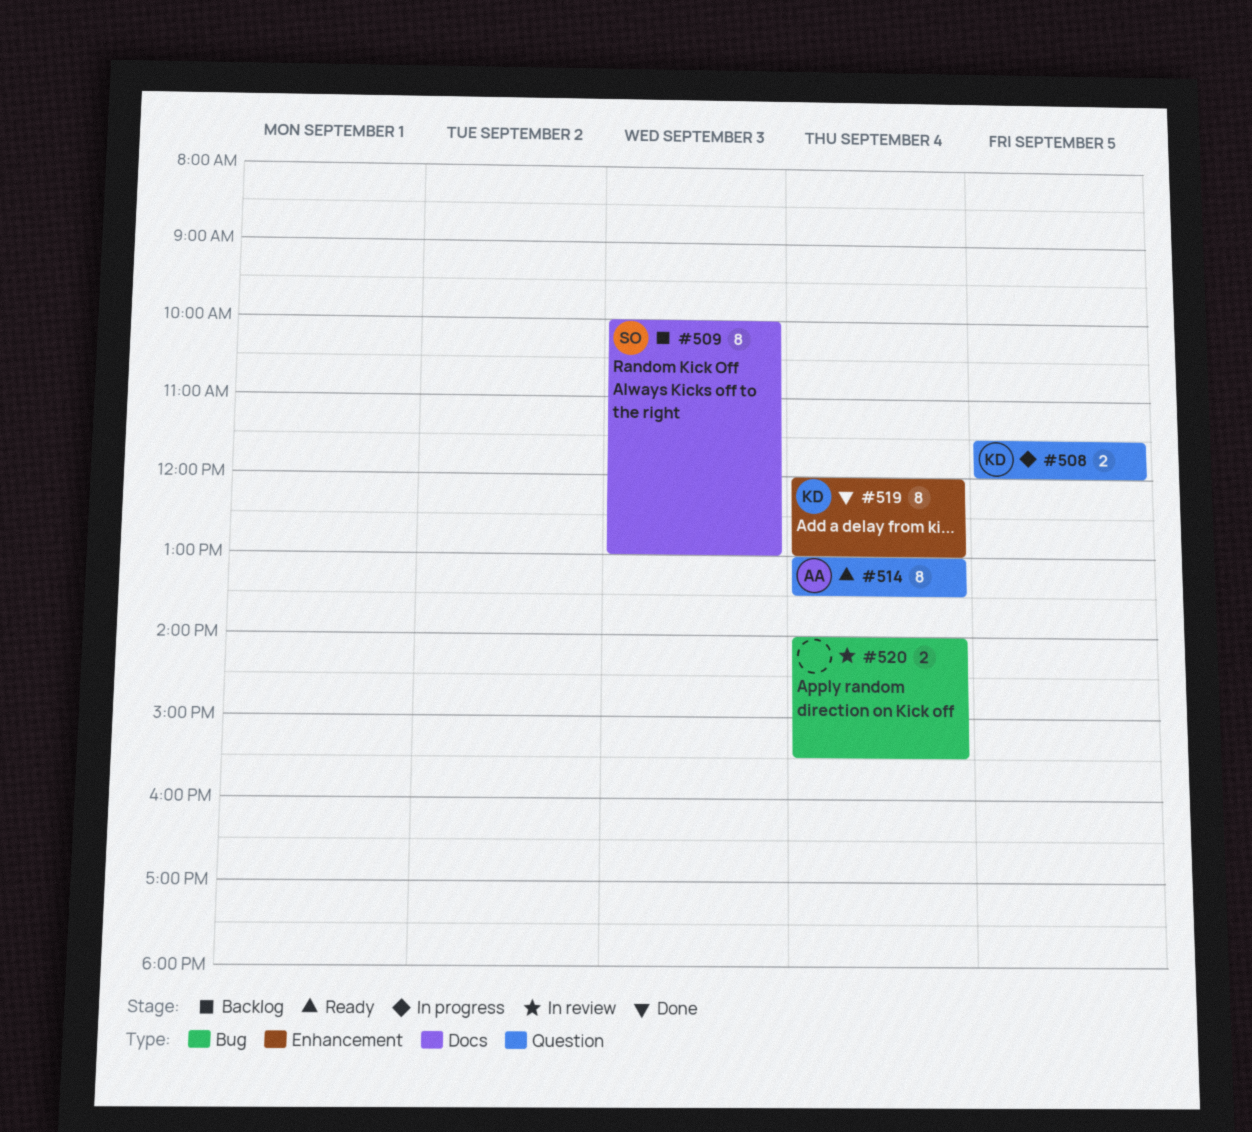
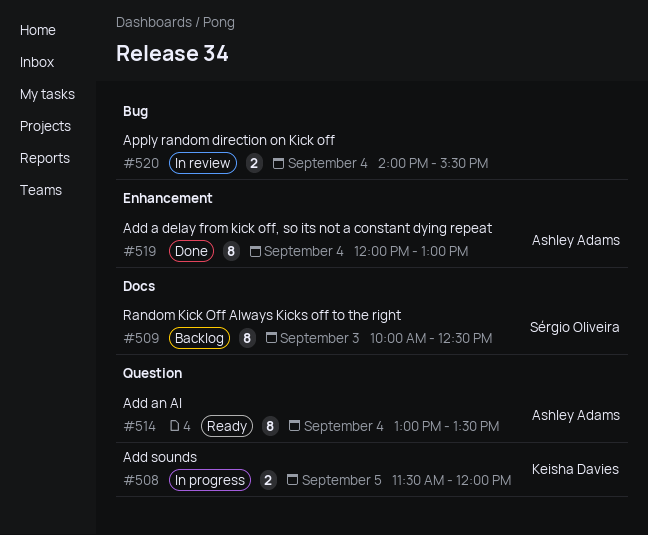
#509, ends: 13:00 -> 12:30
#519, owner: Keisha Davies -> Ashley Adams

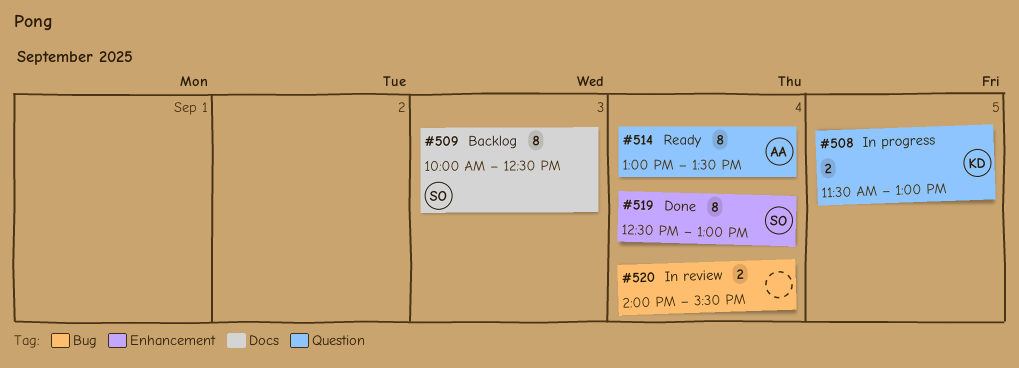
#508, ends: 12:00 -> 13:00
#519, owner: Ashley Adams -> Sérgio Oliveira
#519, begins: 12:00 -> 12:30

